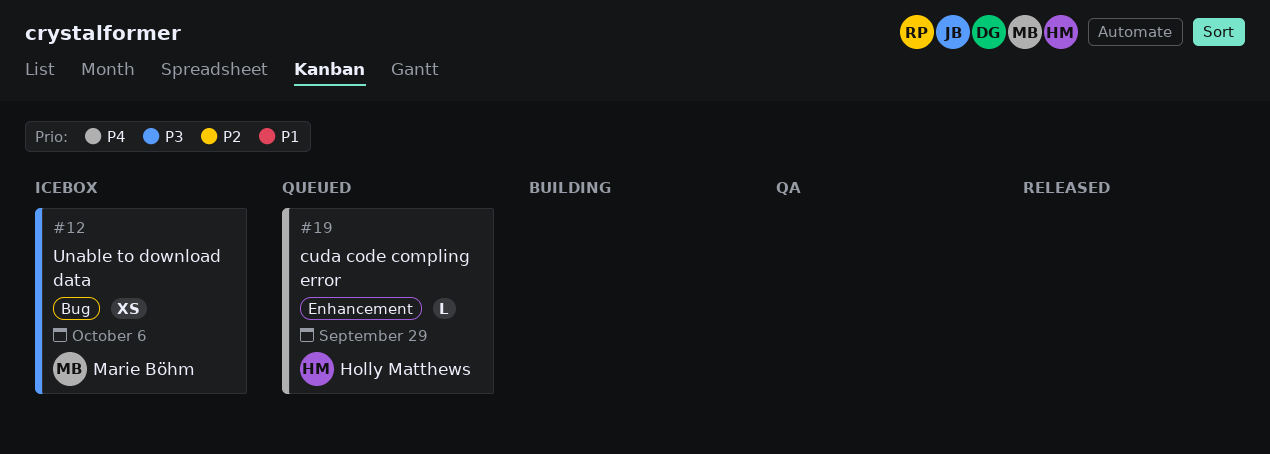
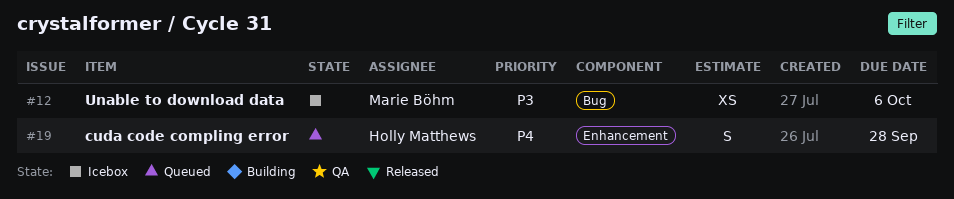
#19, estimate: L -> S
#19, due: Sep 29 -> Sep 28

